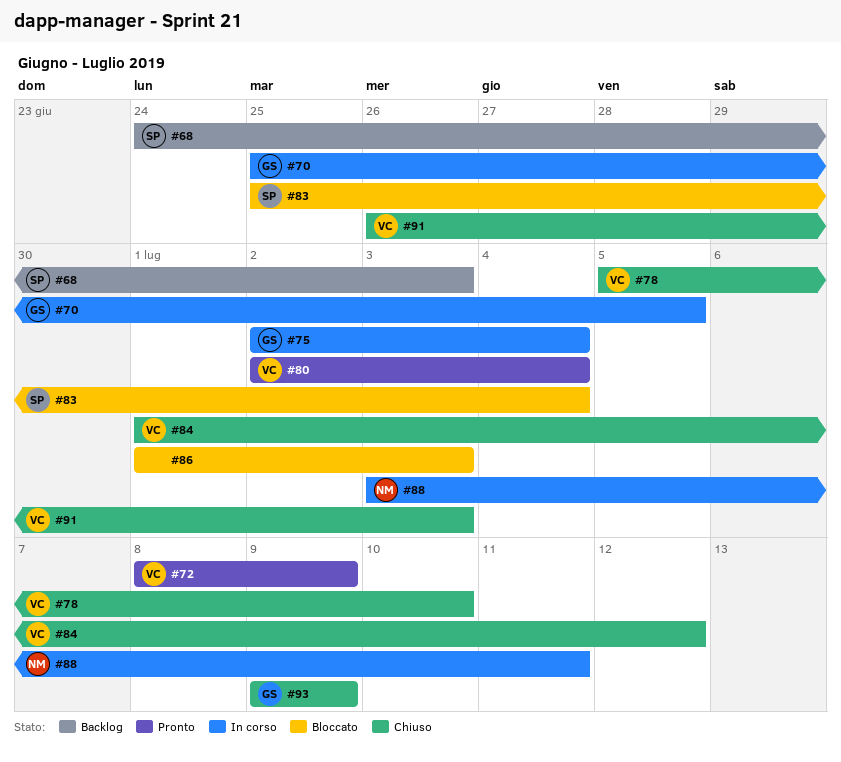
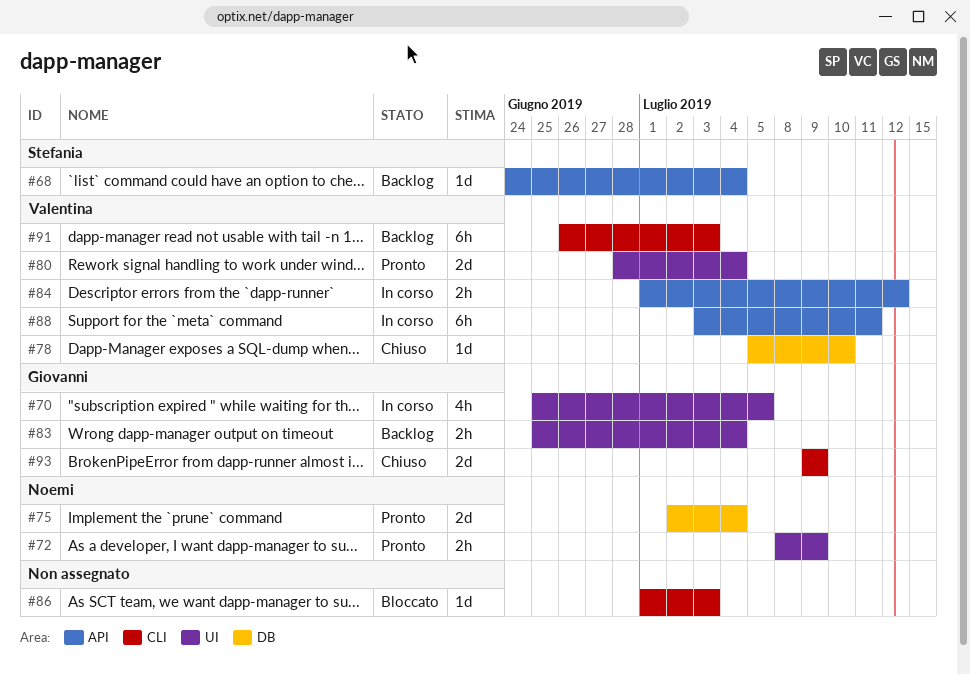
#68, due: Jul 3 -> Jul 4
#72, owner: Valentina -> Noemi
#75, status: In corso -> Pronto
#75, owner: Giovanni -> Noemi
#80, start: Jul 2 -> Jun 28
#83, status: Bloccato -> Backlog
#83, owner: Stefania -> Giovanni
#84, status: Chiuso -> In corso
#88, owner: Noemi -> Valentina
#91, status: Chiuso -> Backlog

